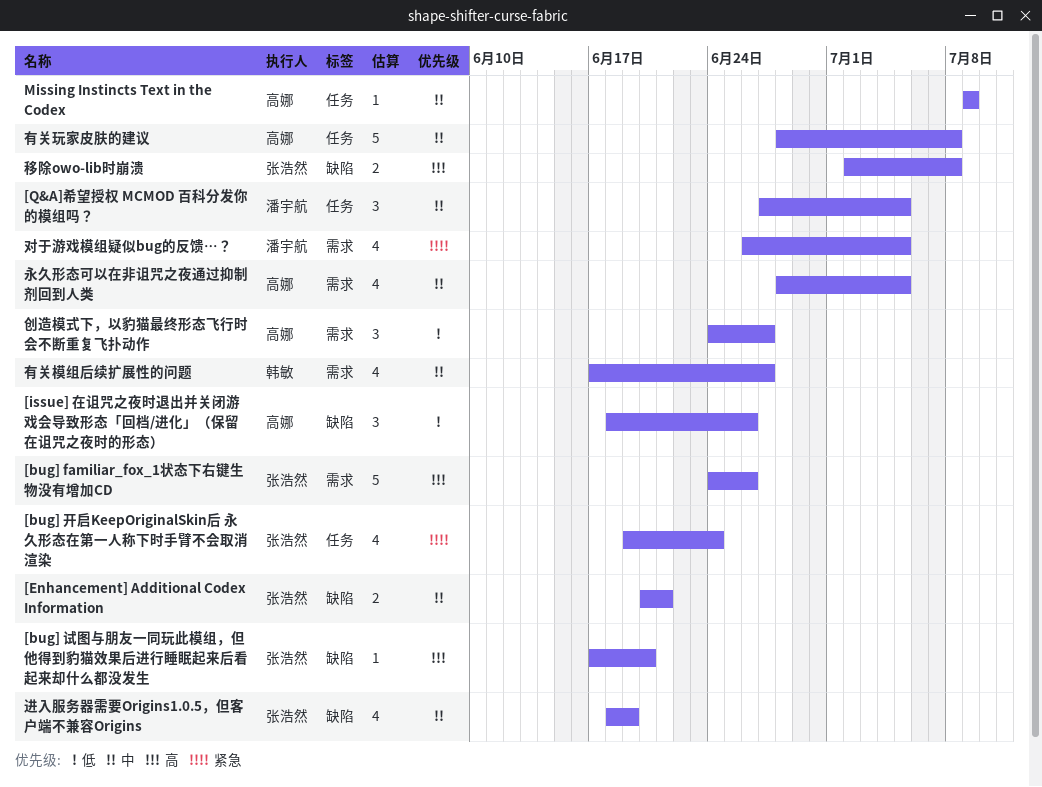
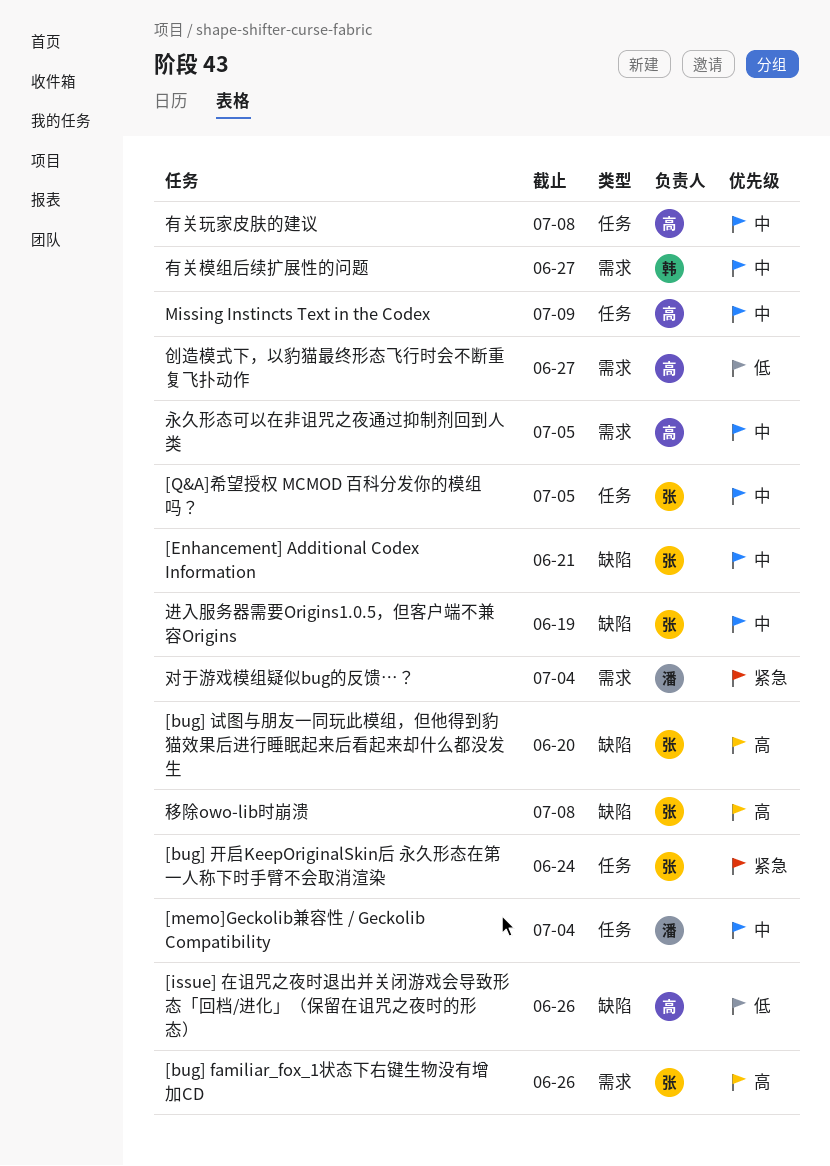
[memo]Geckolib兼容性 / Geckolib Compatibility: none -> present
[Q&A]希望授权 MCMOD 百科分发你的模组吗？, owner: 潘宇航 -> 张浩然
对于游戏模组疑似bug的反馈…？, due: Jul 5 -> Jul 4

